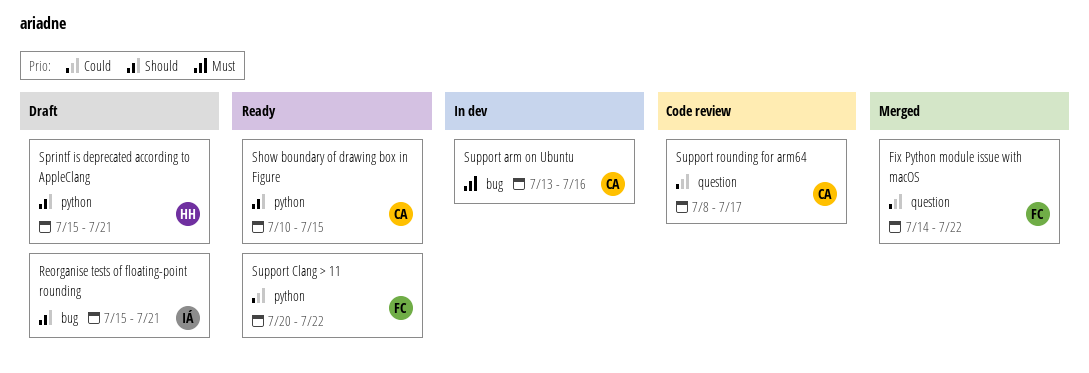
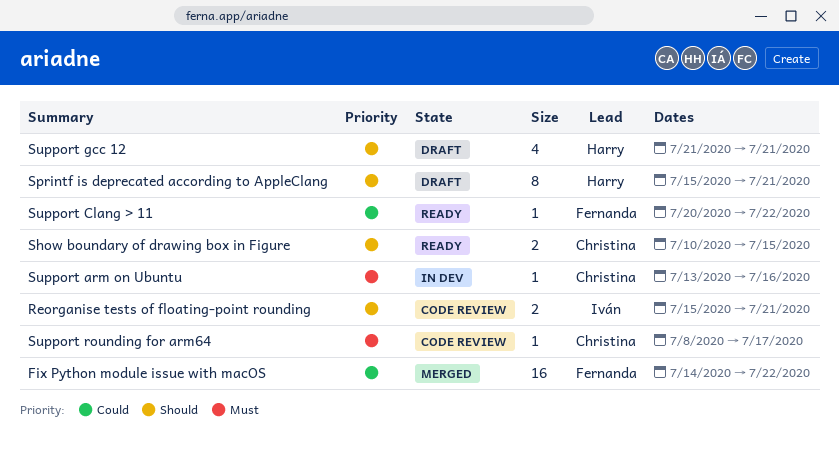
Reorganise tests of floating-point rounding, status: Draft -> Code review
Support gcc 12: none -> present
Support rounding for arm64, priority: Could -> Must

